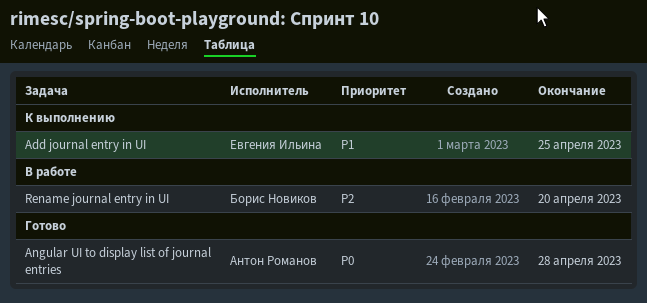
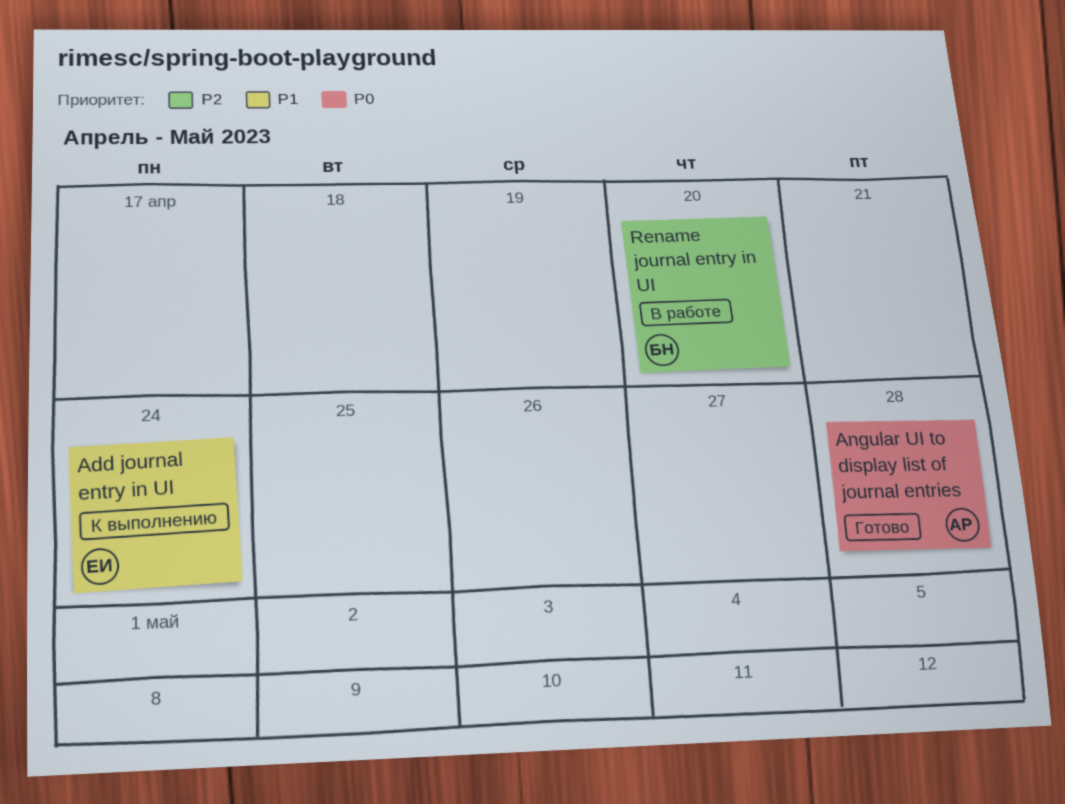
Add journal entry in UI, due: Apr 25 -> Apr 24

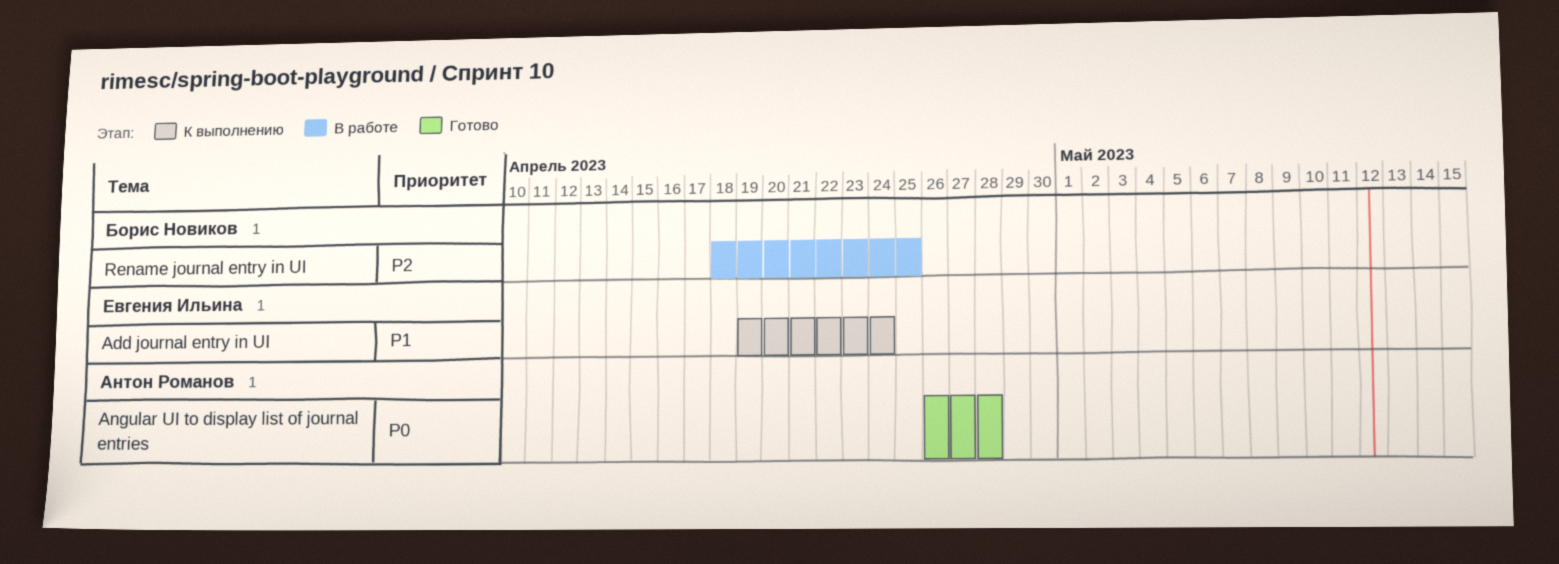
Rename journal entry in UI, due: Apr 20 -> Apr 25

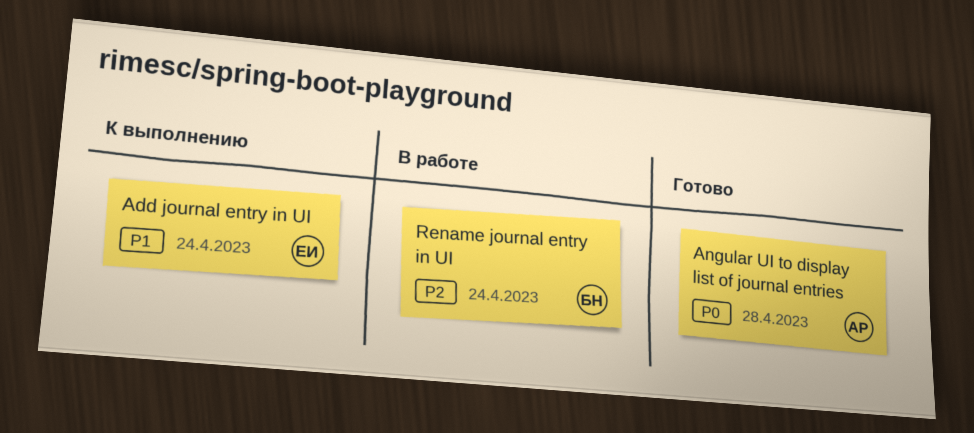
Rename journal entry in UI, due: Apr 25 -> Apr 24

